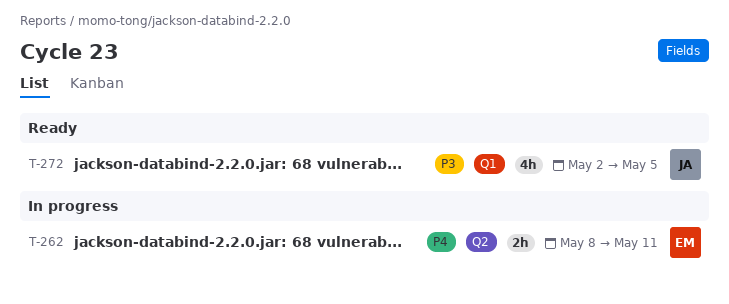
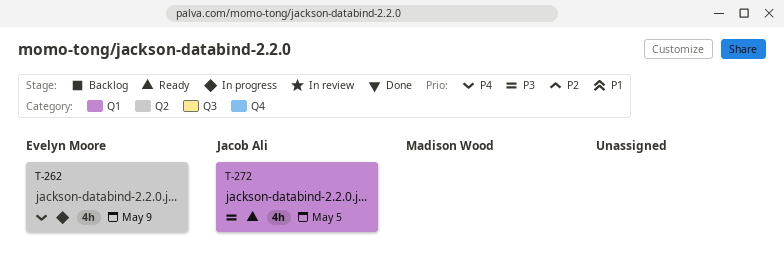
T-262, estimate: 2h -> 4h
T-262, due: May 11 -> May 9

